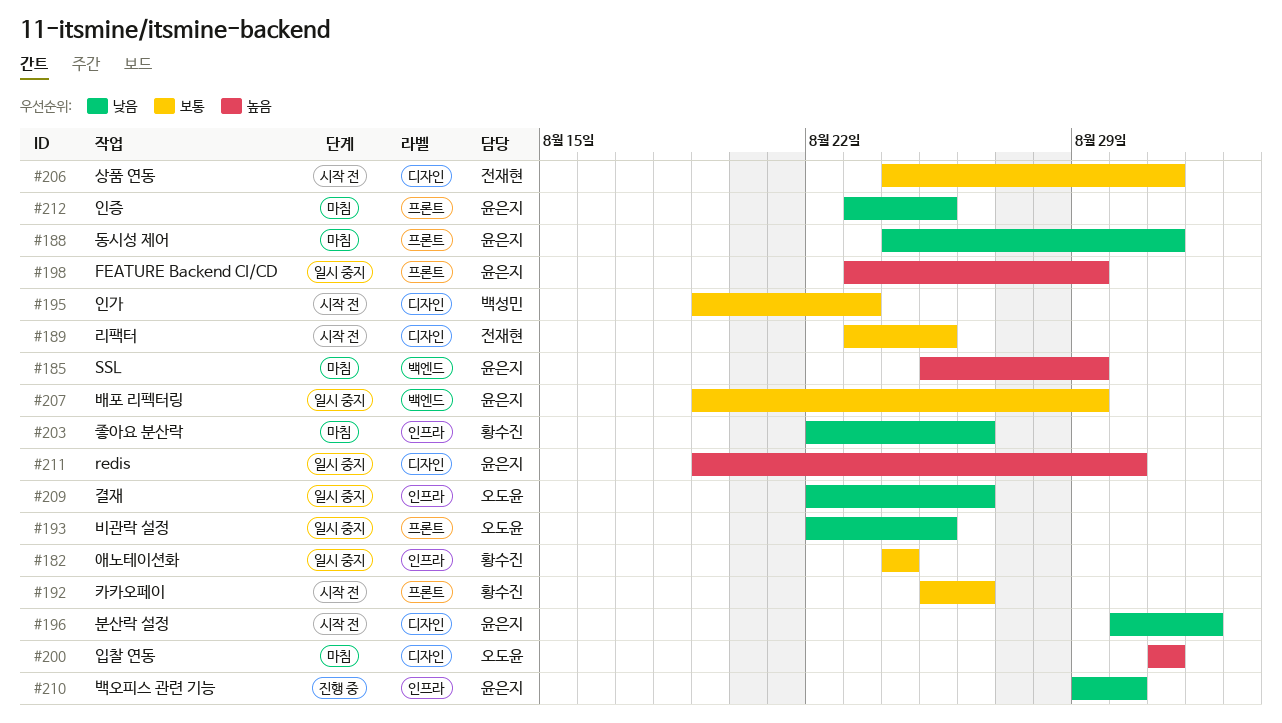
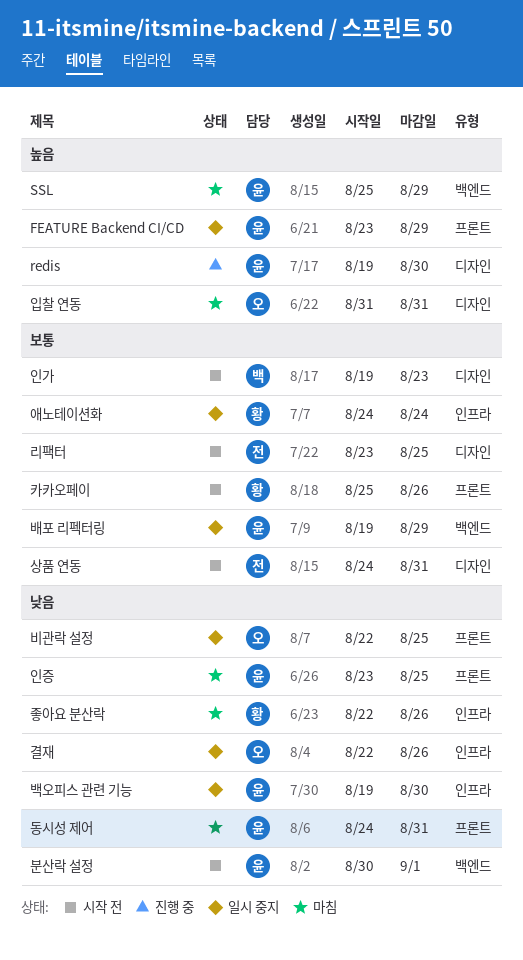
redis, status: 일시 중지 -> 진행 중
백오피스 관련 기능, status: 진행 중 -> 일시 중지
백오피스 관련 기능, start: Aug 29 -> Aug 19
분산락 설정, label: 디자인 -> 백엔드

